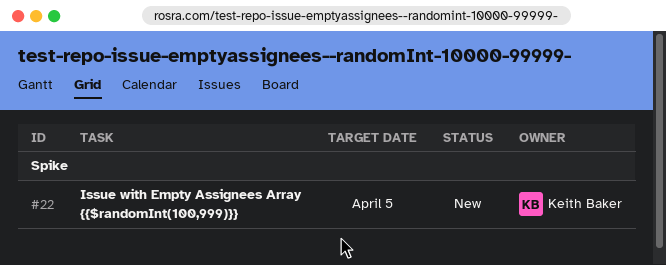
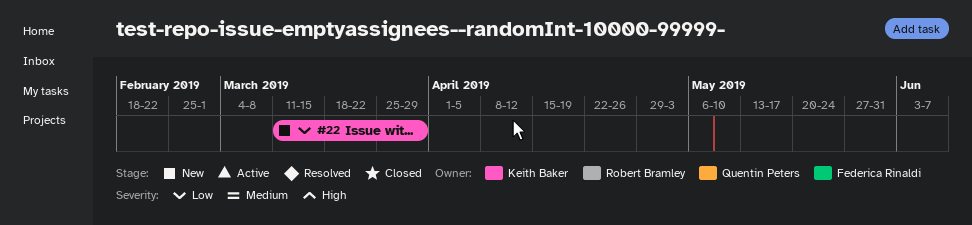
#22, due: Apr 5 -> Mar 29

